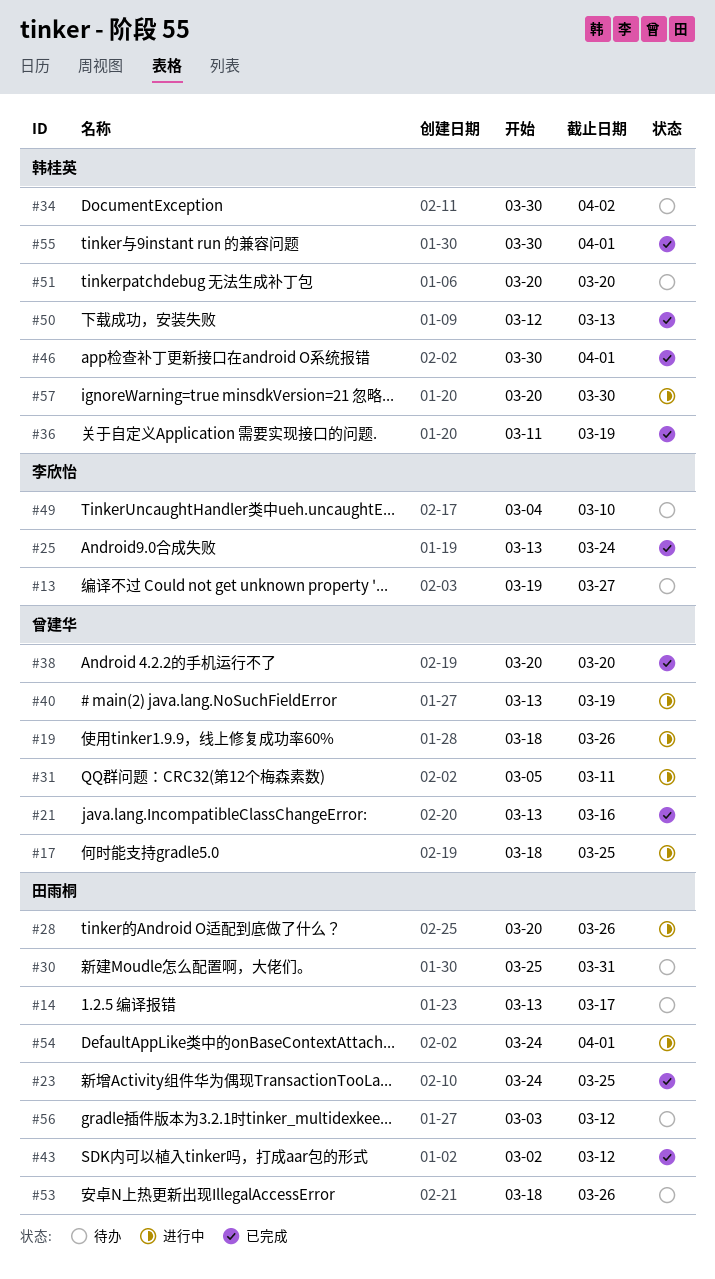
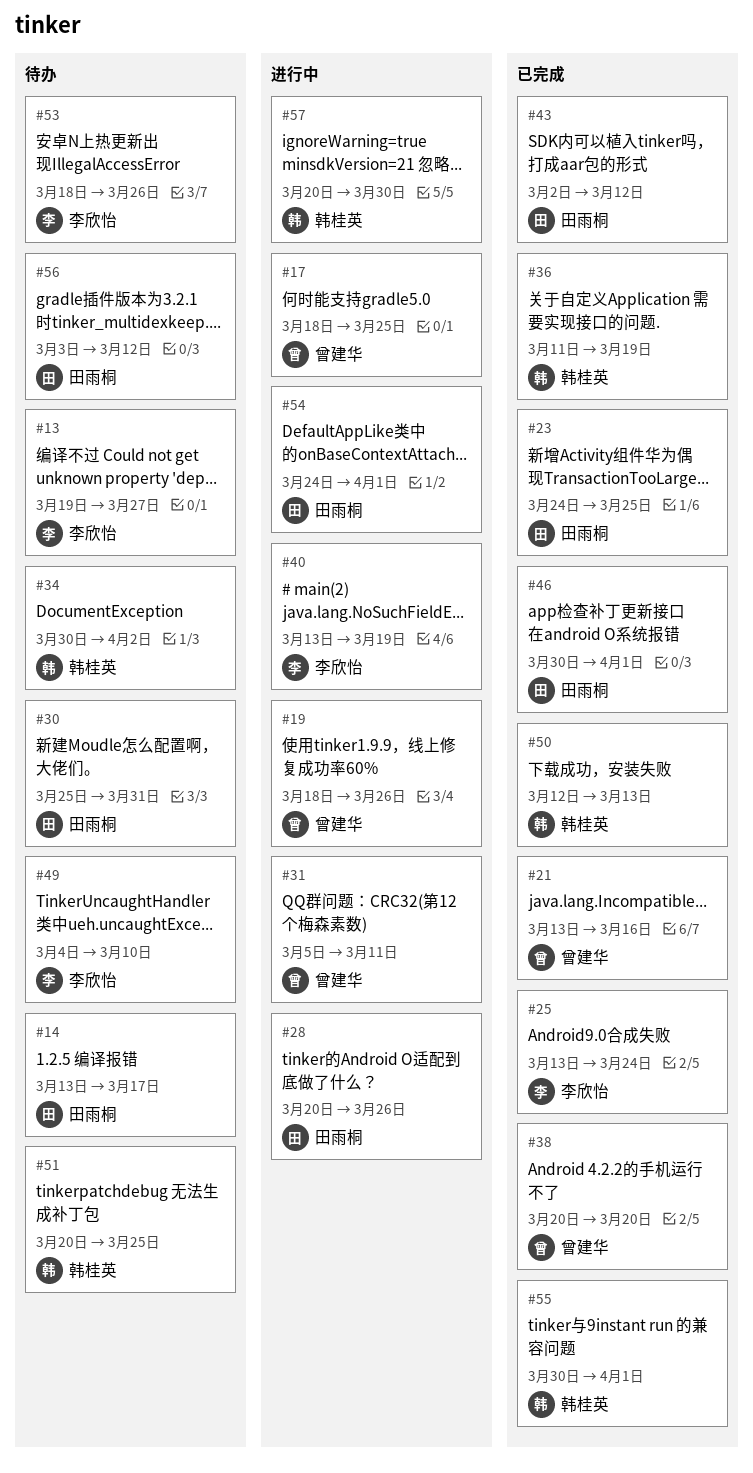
#40, owner: 曾建华 -> 李欣怡
#46, owner: 韩桂英 -> 田雨桐
#51, due: Mar 20 -> Mar 25
#53, owner: 田雨桐 -> 李欣怡

